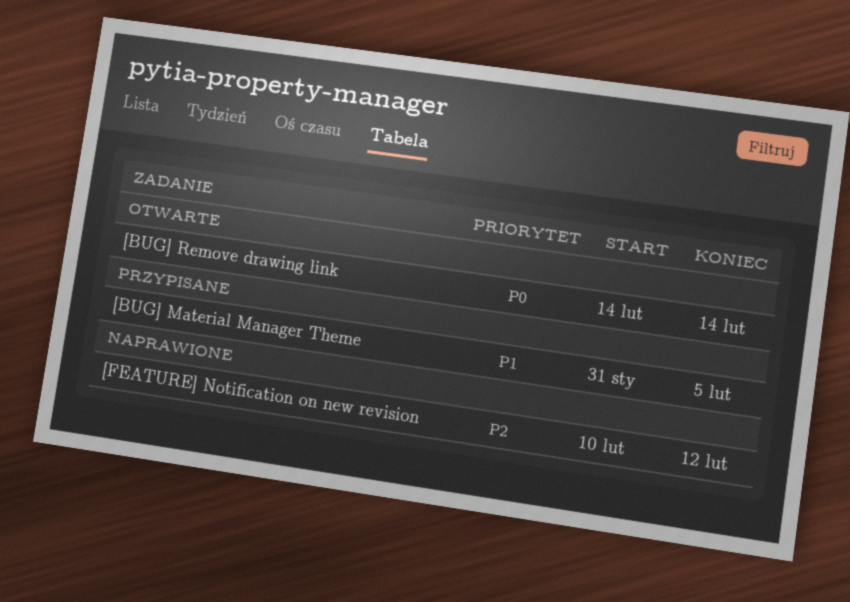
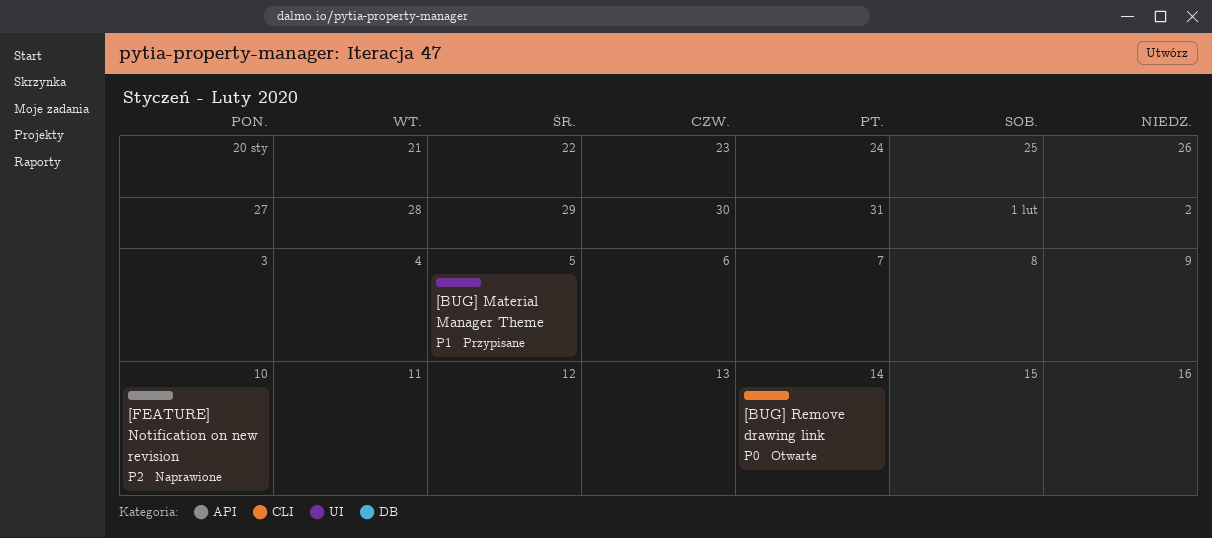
[FEATURE] Notification on new revision, due: Feb 12 -> Feb 10

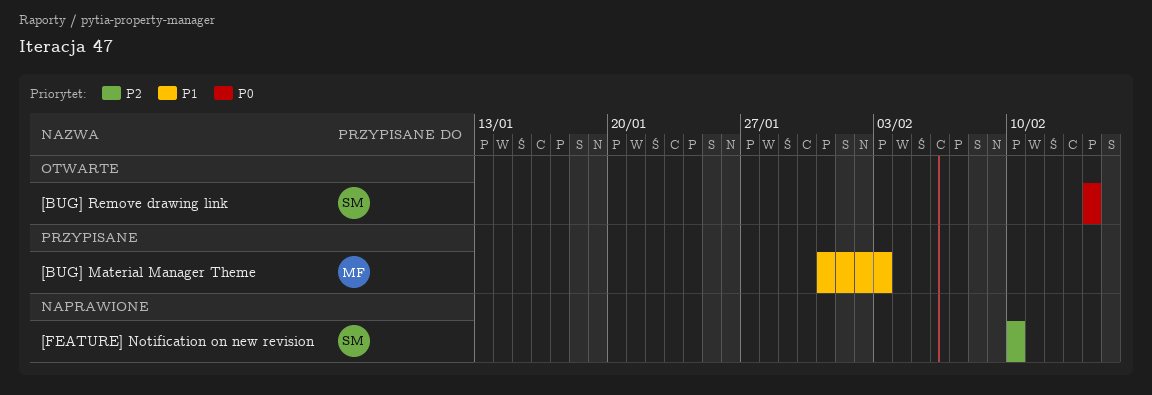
[BUG] Material Manager Theme, due: Feb 5 -> Feb 3

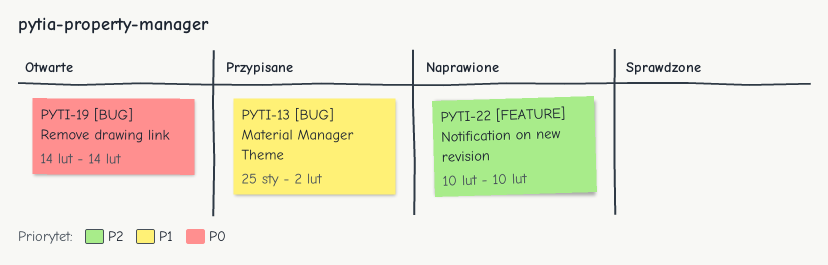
[BUG] Material Manager Theme, start: Jan 31 -> Jan 25
[BUG] Material Manager Theme, due: Feb 3 -> Feb 2

